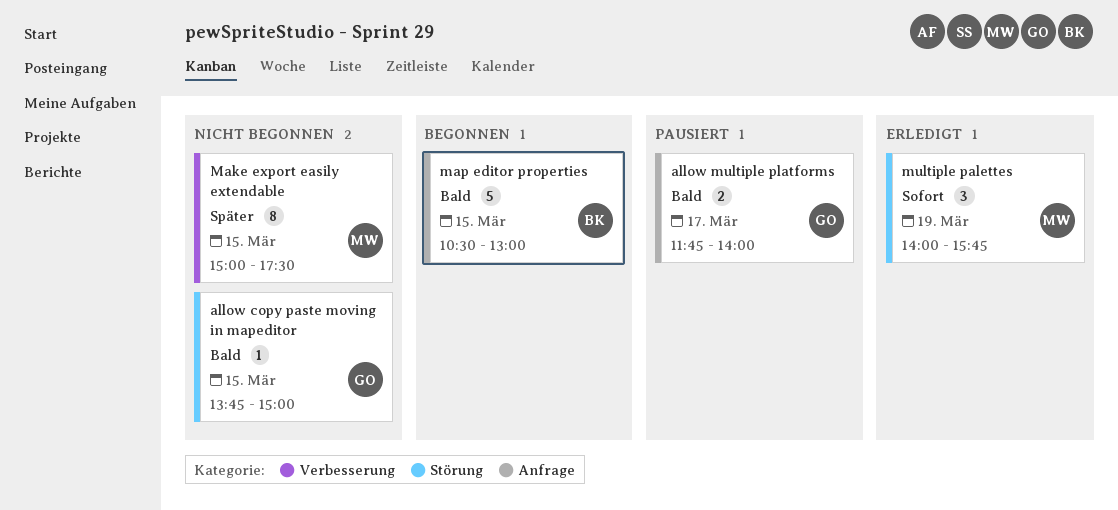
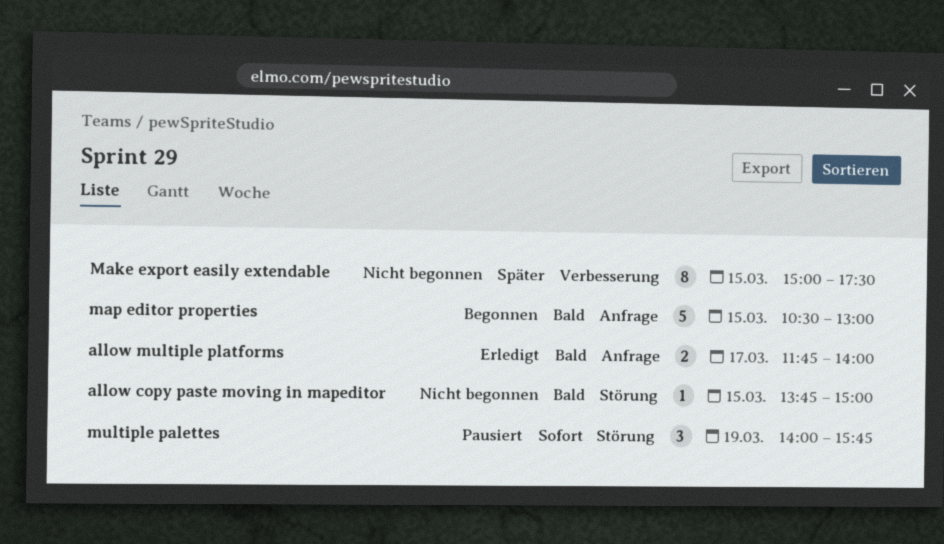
allow multiple platforms, status: Pausiert -> Erledigt
multiple palettes, status: Erledigt -> Pausiert

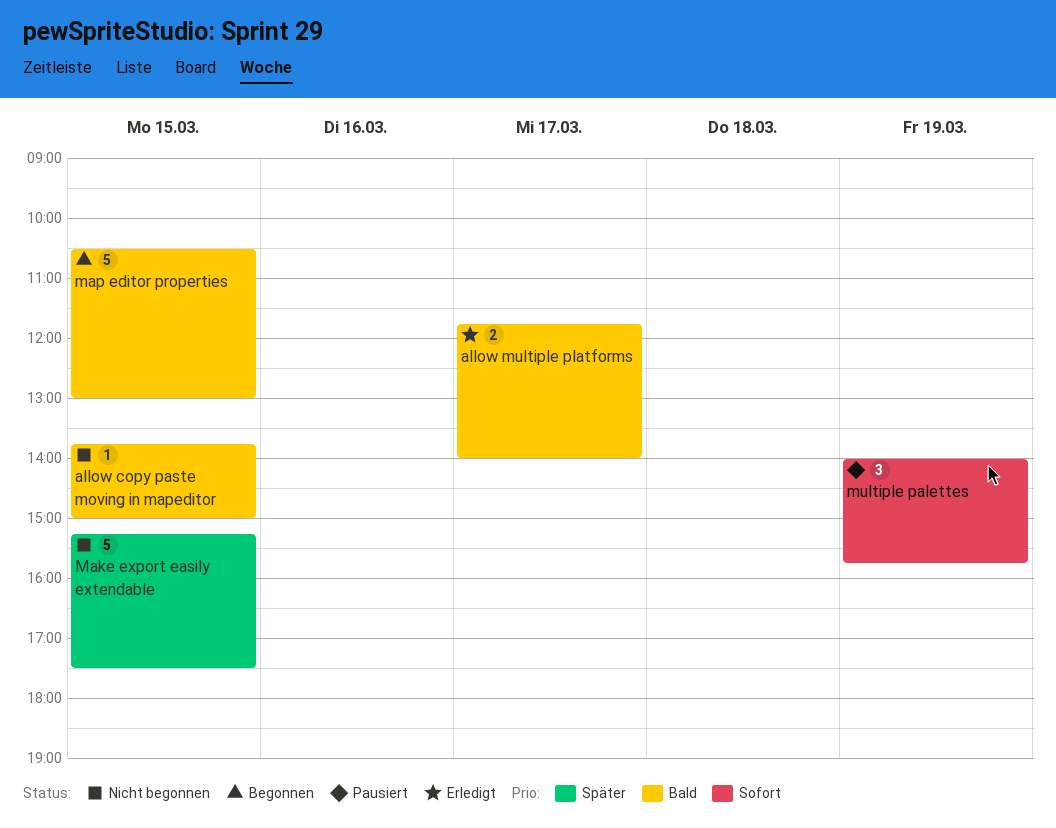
Make export easily extendable, estimate: 8 -> 5
Make export easily extendable, begins: 15:00 -> 15:15

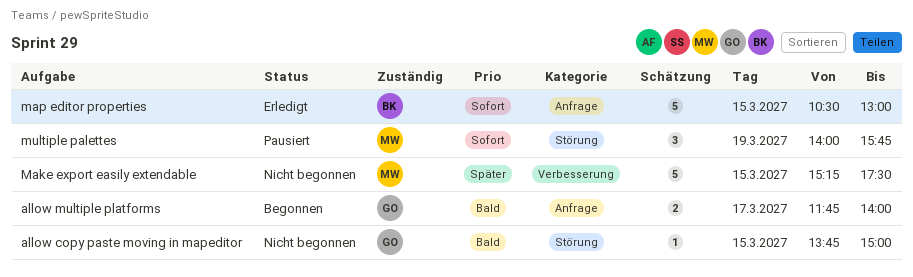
allow multiple platforms, status: Erledigt -> Begonnen
map editor properties, status: Begonnen -> Erledigt
map editor properties, priority: Bald -> Sofort

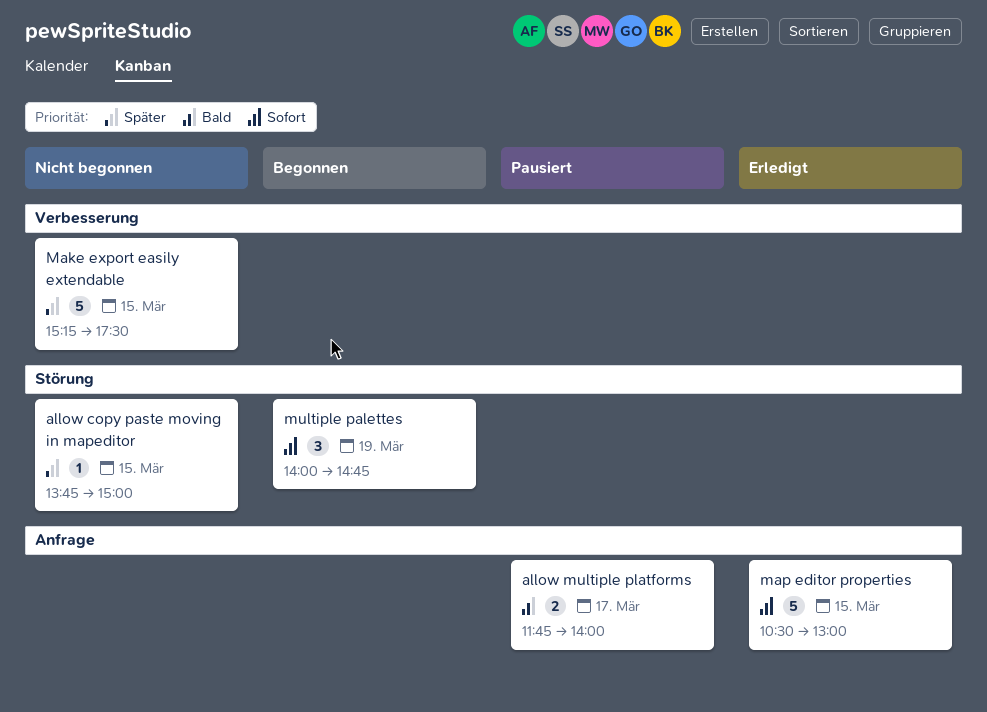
allow copy paste moving in mapeditor, priority: Bald -> Später
allow multiple platforms, status: Begonnen -> Pausiert
multiple palettes, status: Pausiert -> Begonnen
multiple palettes, ends: 15:45 -> 14:45

